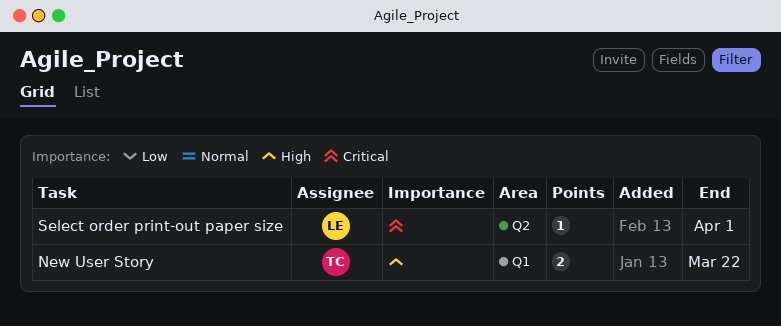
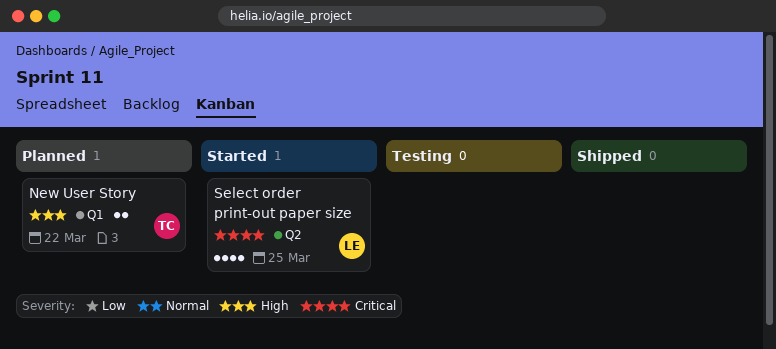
Select order print-out paper size, estimate: 1 -> 4
Select order print-out paper size, due: Apr 1 -> Mar 25

